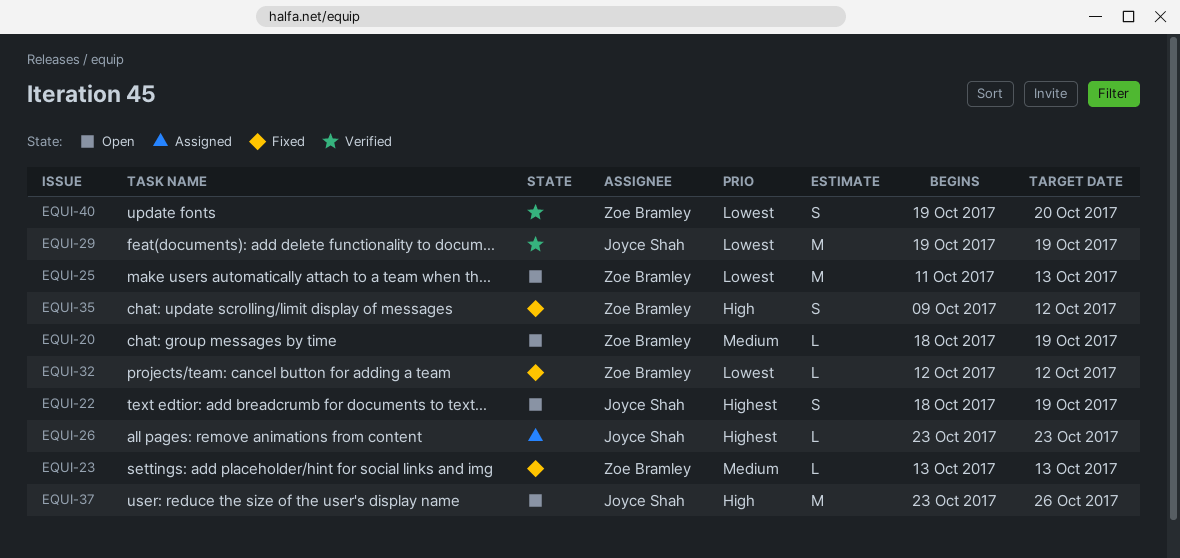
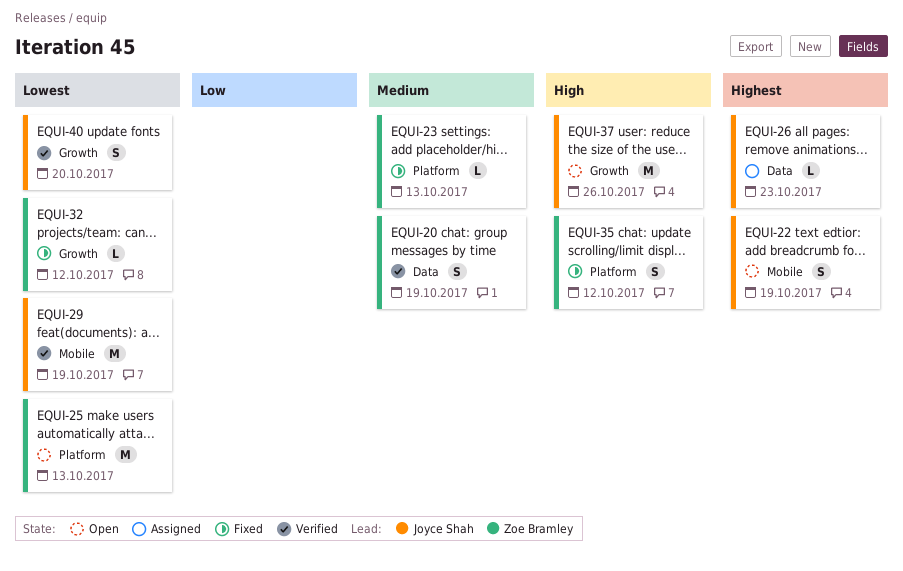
EQUI-20, status: Open -> Verified
EQUI-20, estimate: L -> S
EQUI-40, owner: Zoe Bramley -> Joyce Shah

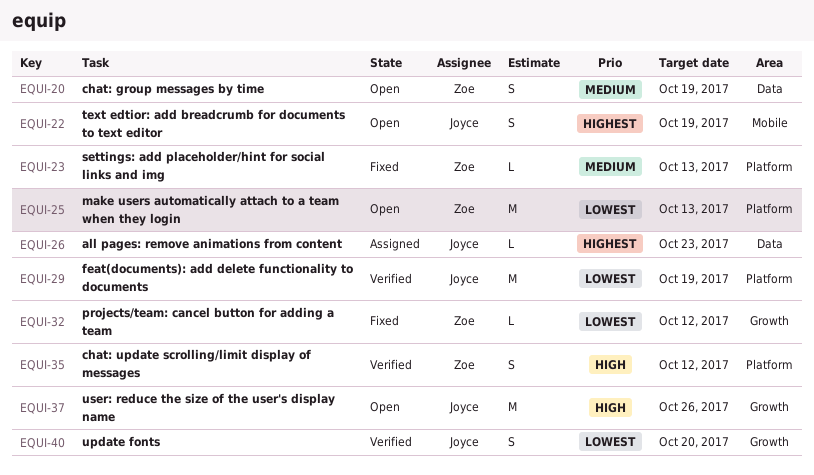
EQUI-20, status: Verified -> Open
EQUI-29, label: Mobile -> Platform
EQUI-35, status: Fixed -> Verified

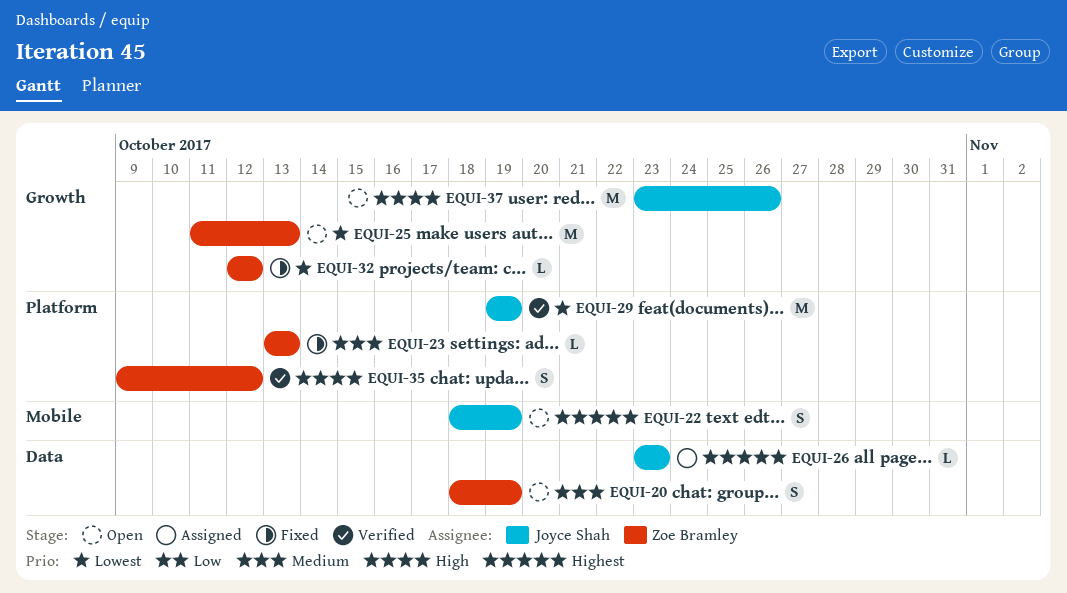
EQUI-25, label: Platform -> Growth
EQUI-40: present -> none

